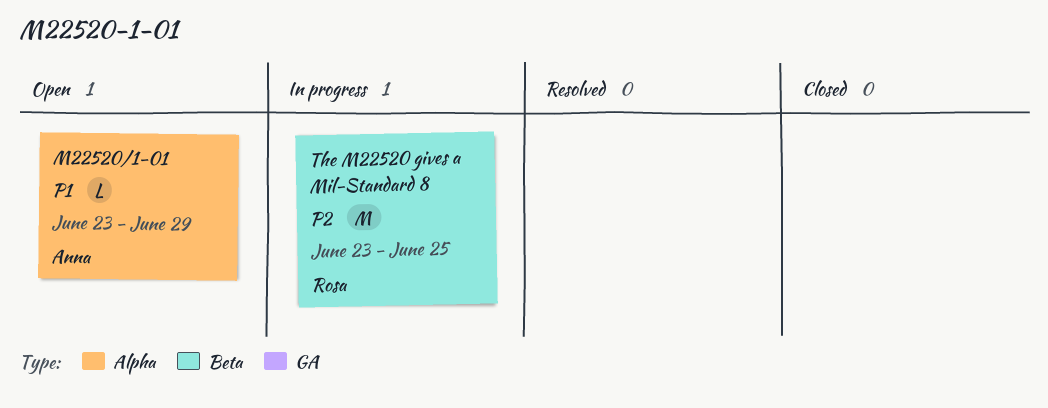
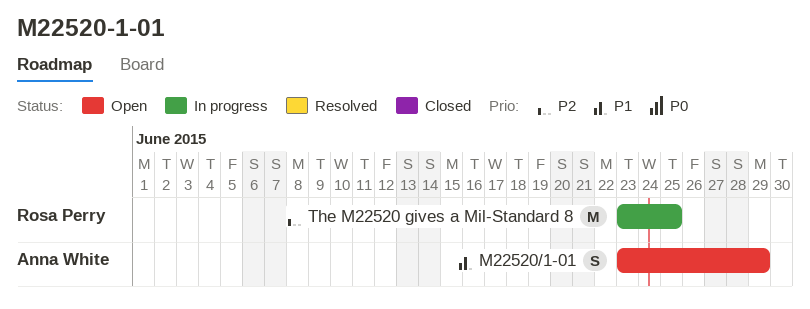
M22520/1-01, estimate: L -> S

